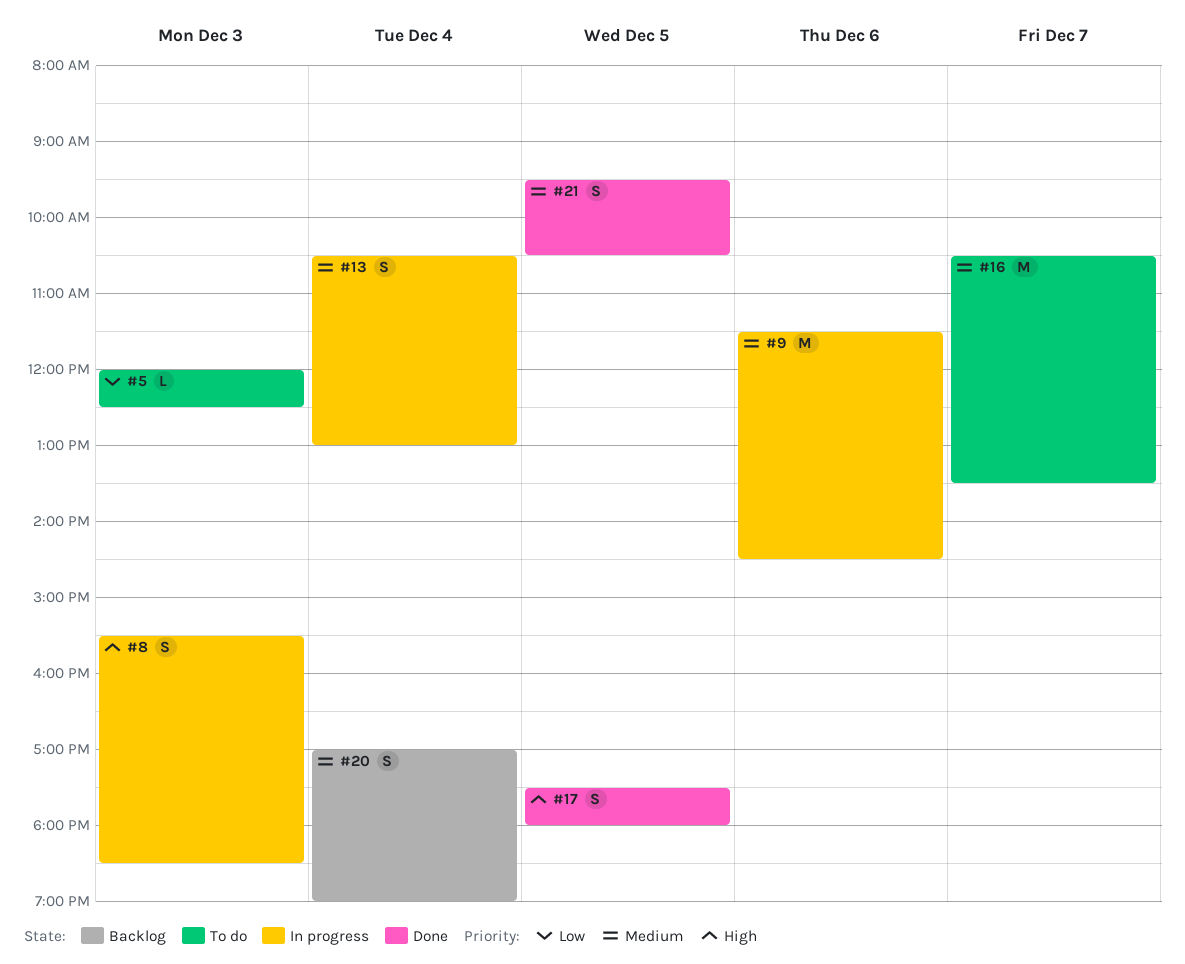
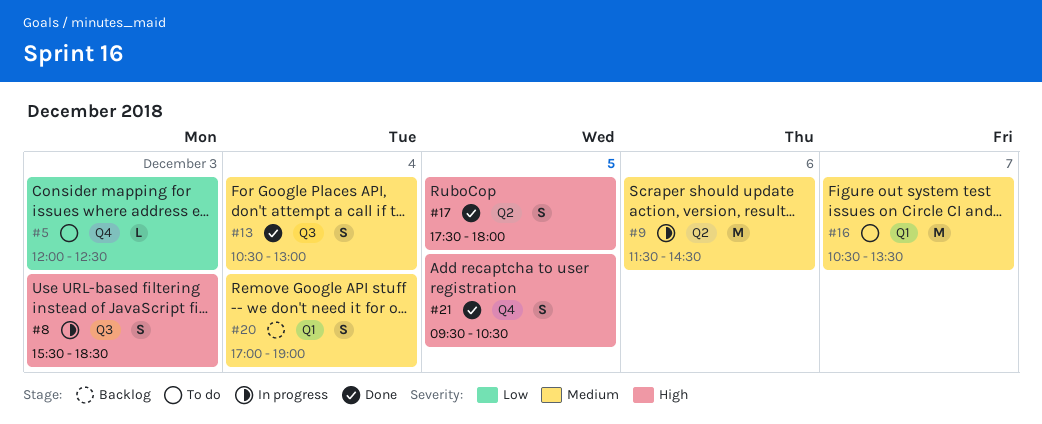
#13, status: In progress -> Done
#21, priority: Medium -> High

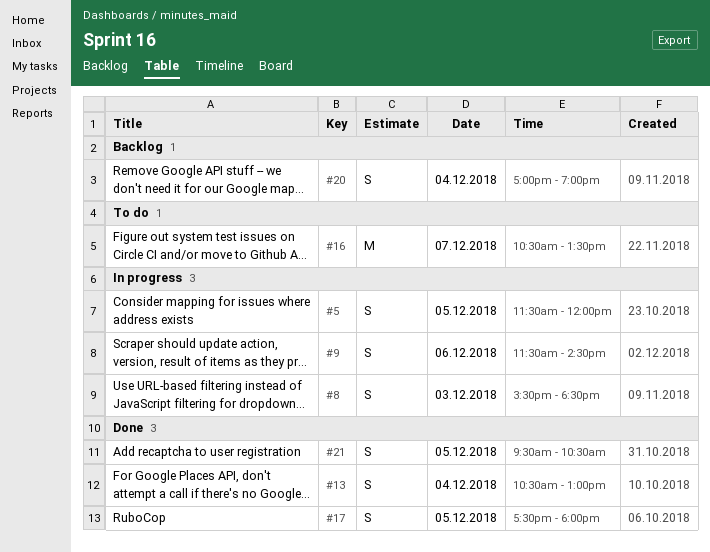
#5, status: To do -> In progress
#5, estimate: L -> S
#5, day: Dec 3 -> Dec 5
#5, begins: 12:00 -> 11:30
#5, ends: 12:30 -> 12:00
#9, estimate: M -> S

